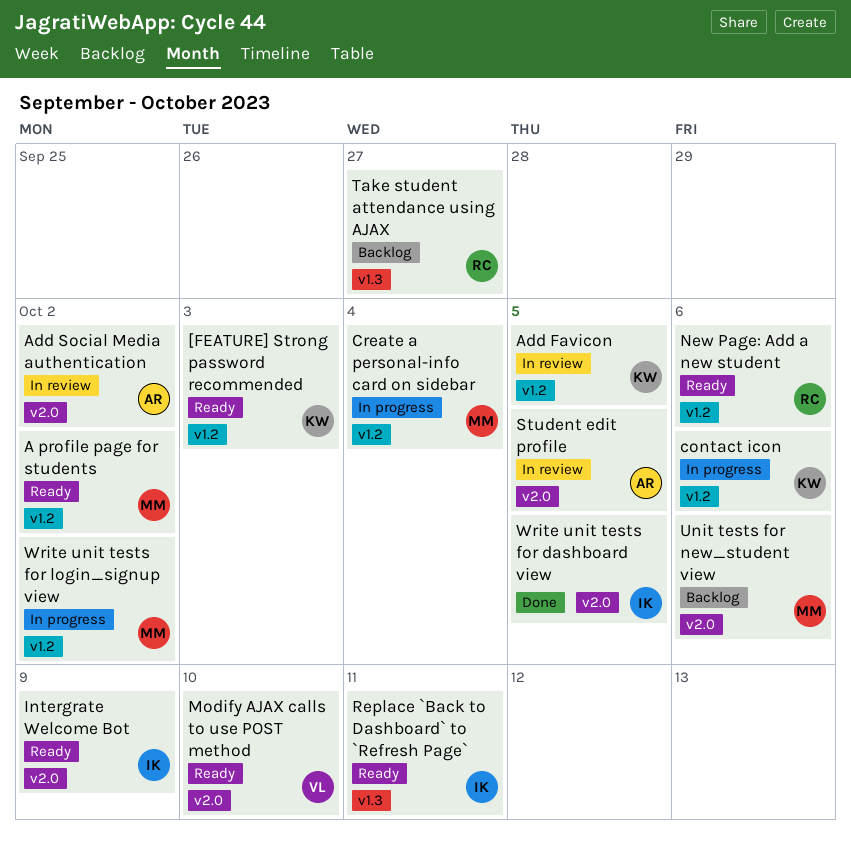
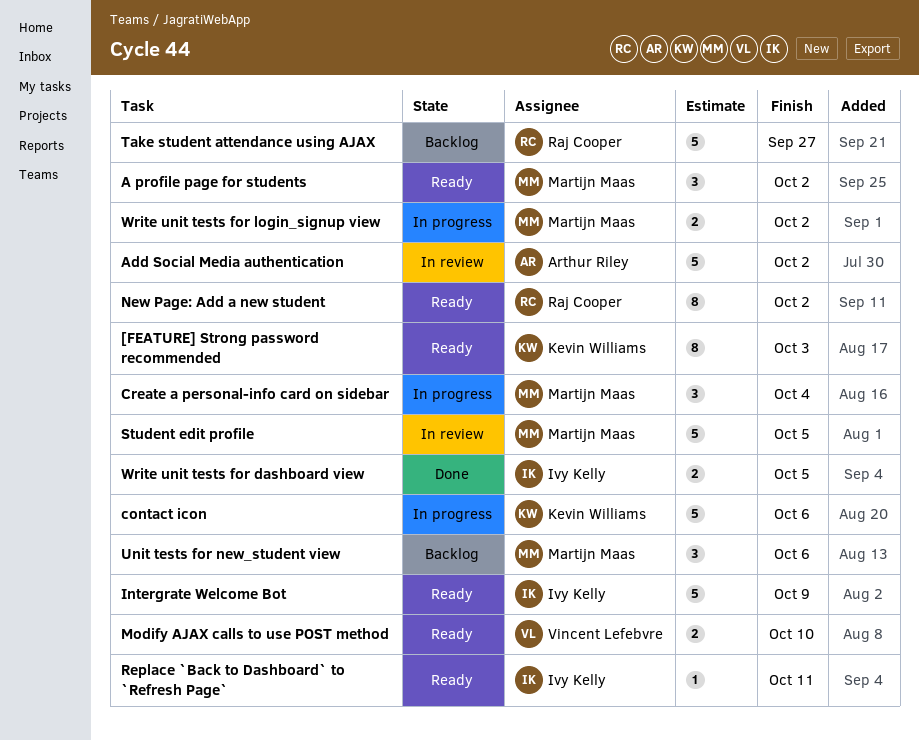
Add Favicon: present -> none
New Page: Add a new student, due: Oct 6 -> Oct 2
Student edit profile, owner: Arthur Riley -> Martijn Maas

